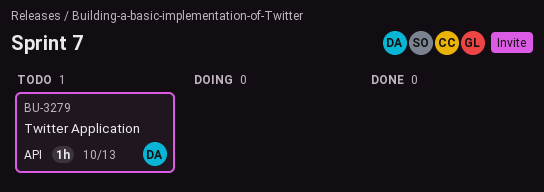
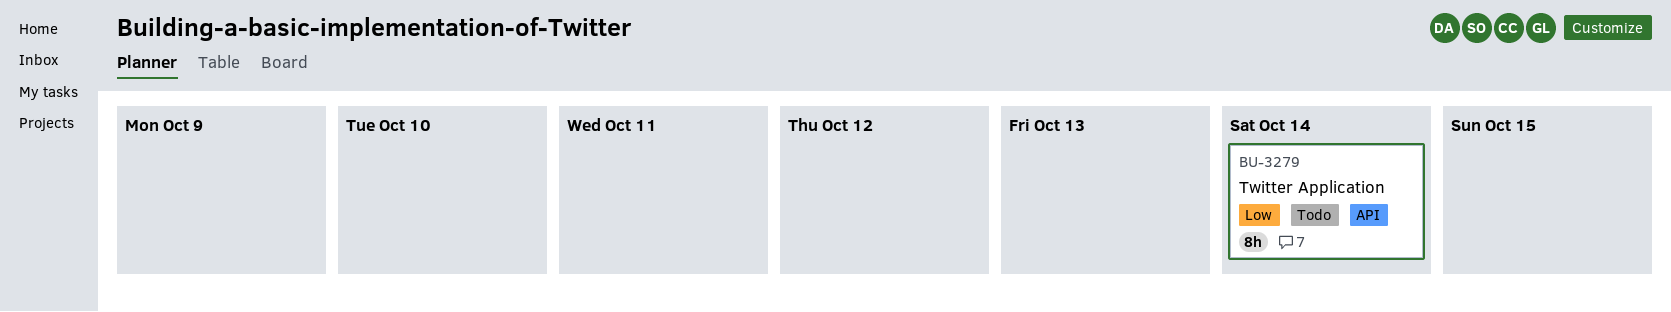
BU-3279, estimate: 1h -> 8h
BU-3279, due: Oct 13 -> Oct 14

